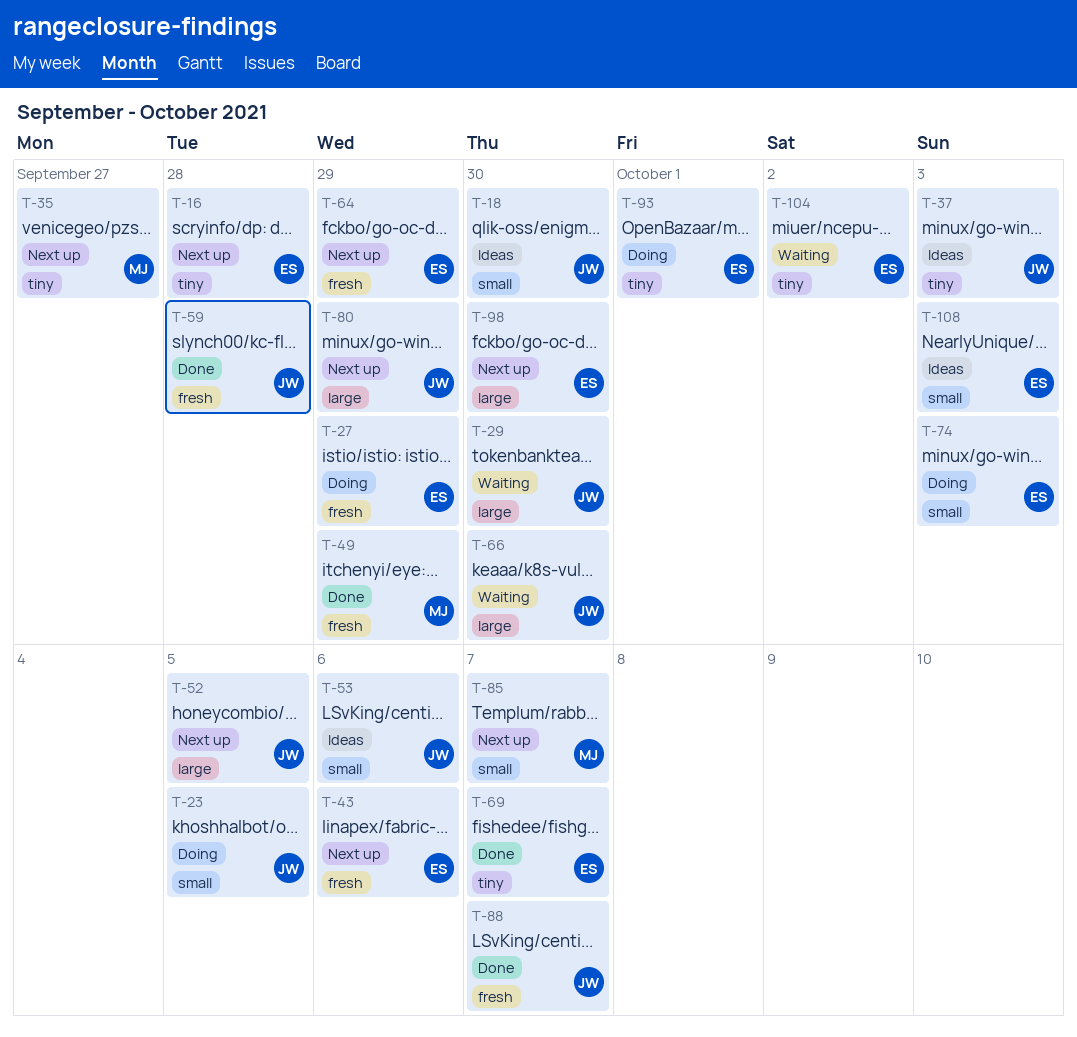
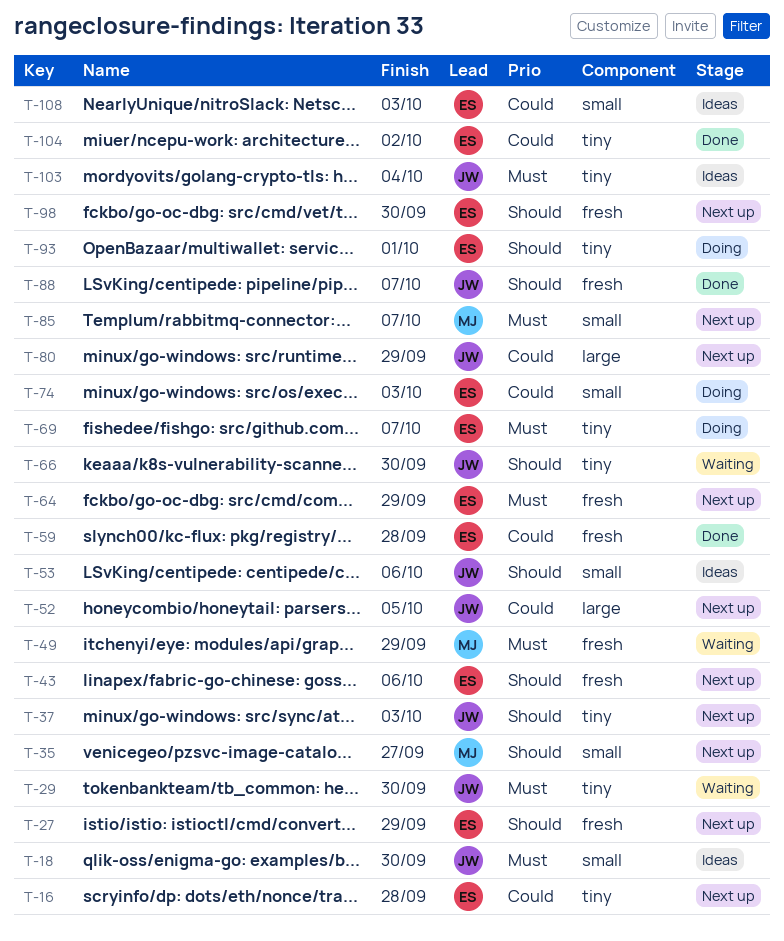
T-23: present -> none
T-27, status: Doing -> Next up
T-29, label: large -> tiny
T-35, label: tiny -> small
T-37, status: Ideas -> Next up
T-49, status: Done -> Waiting
T-59, owner: JW -> ES
T-66, label: large -> tiny
T-69, status: Done -> Doing
T-98, label: large -> fresh
T-103: none -> present
T-104, status: Waiting -> Done

